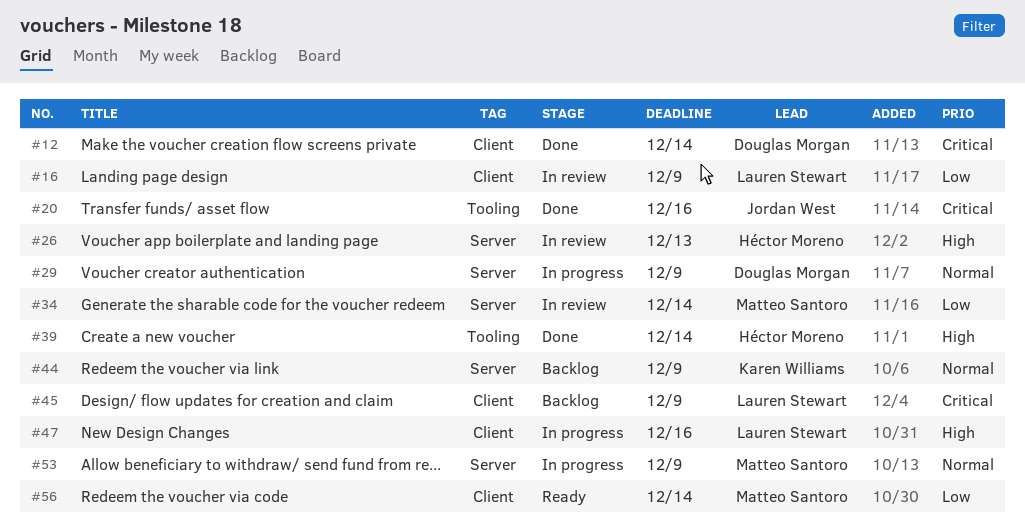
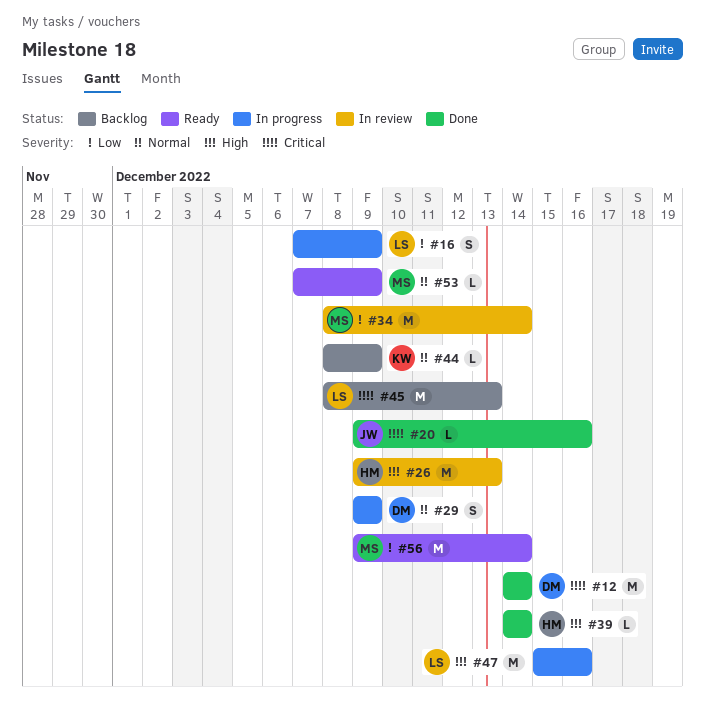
#16, status: In review -> In progress
#45, due: Dec 9 -> Dec 13
#53, status: In progress -> Ready

